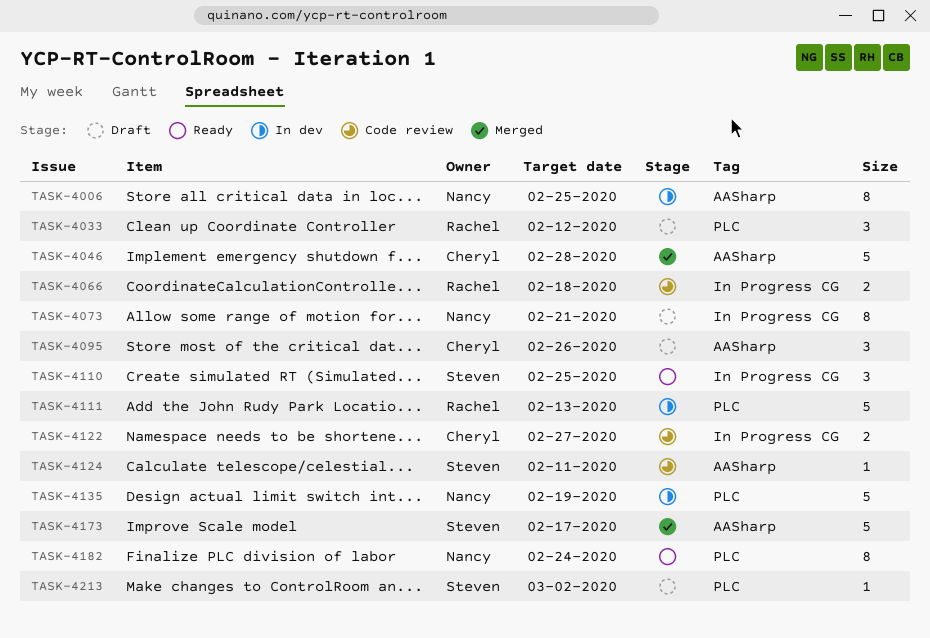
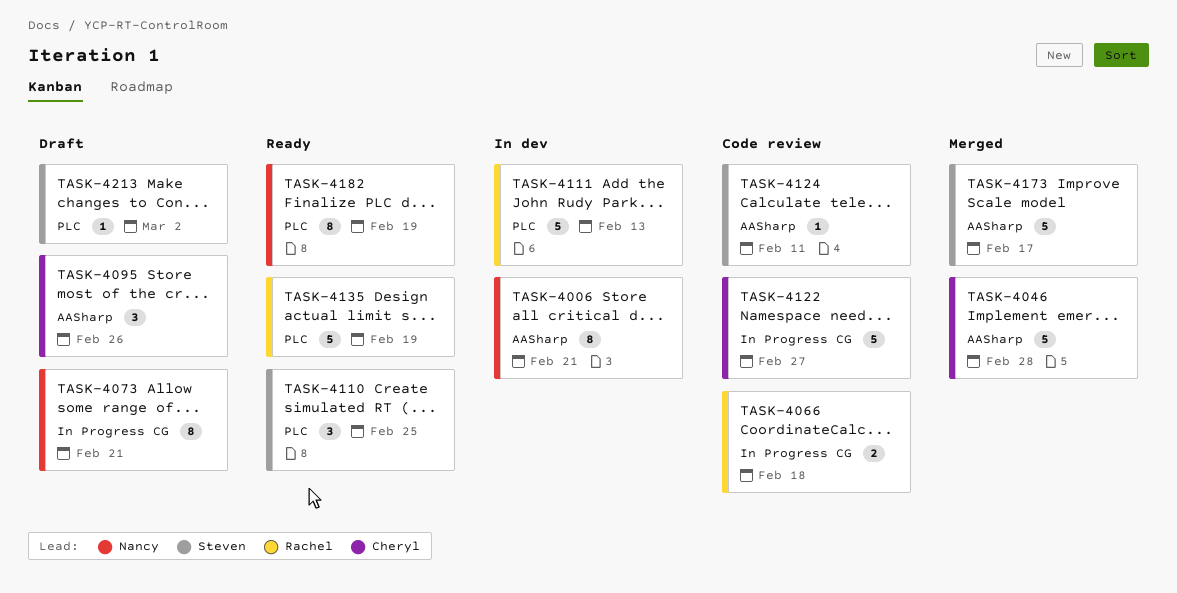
TASK-4006, due: Feb 25 -> Feb 21
TASK-4033: present -> none
TASK-4110, label: In Progress CG -> PLC
TASK-4122, estimate: 2 -> 5
TASK-4135, status: In dev -> Ready
TASK-4135, owner: Nancy -> Rachel
TASK-4182, due: Feb 24 -> Feb 19

